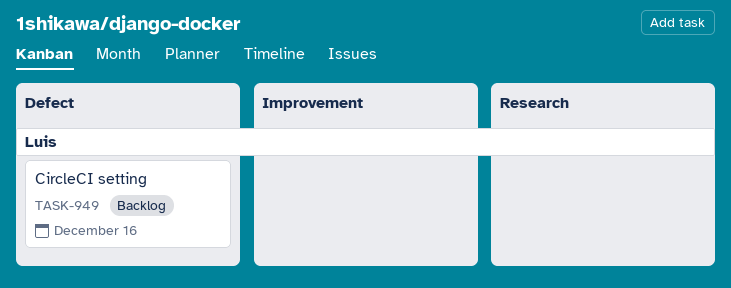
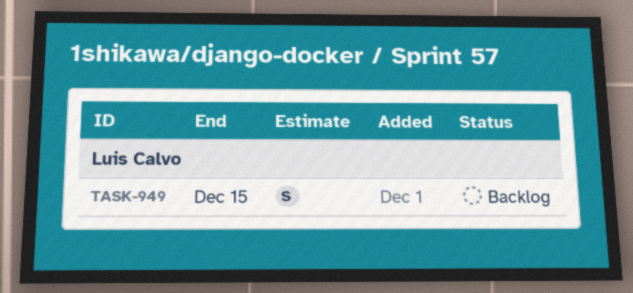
TASK-949, due: Dec 16 -> Dec 15

